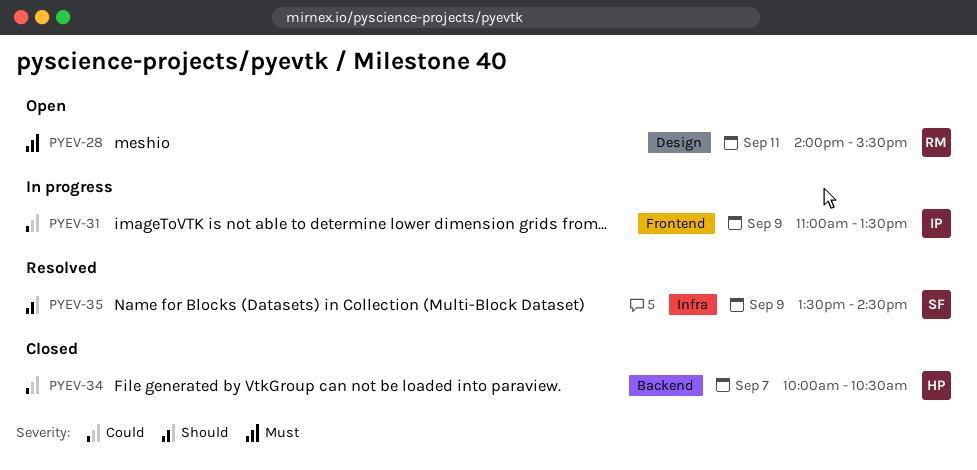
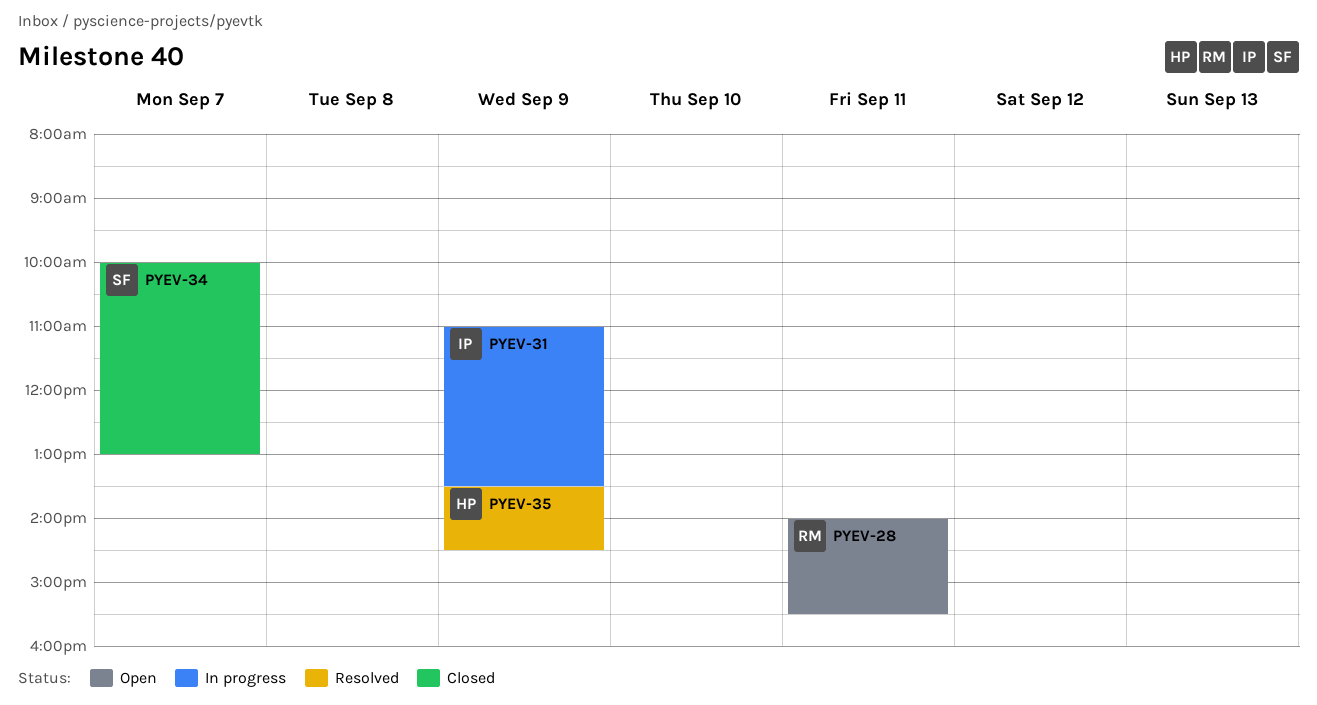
PYEV-34, owner: HP -> SF
PYEV-34, ends: 10:30 -> 13:00
PYEV-35, owner: SF -> HP

